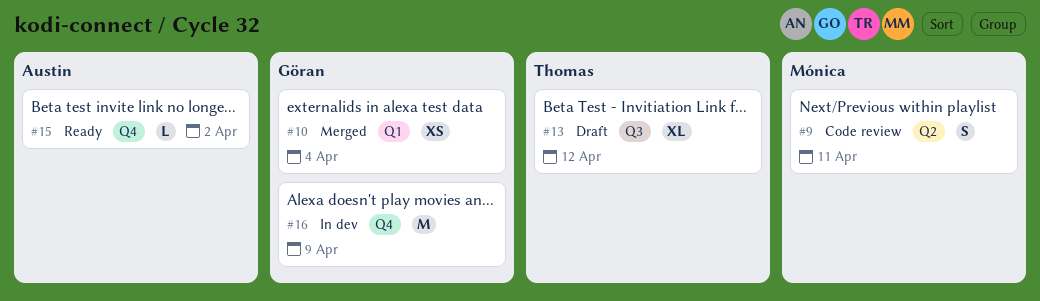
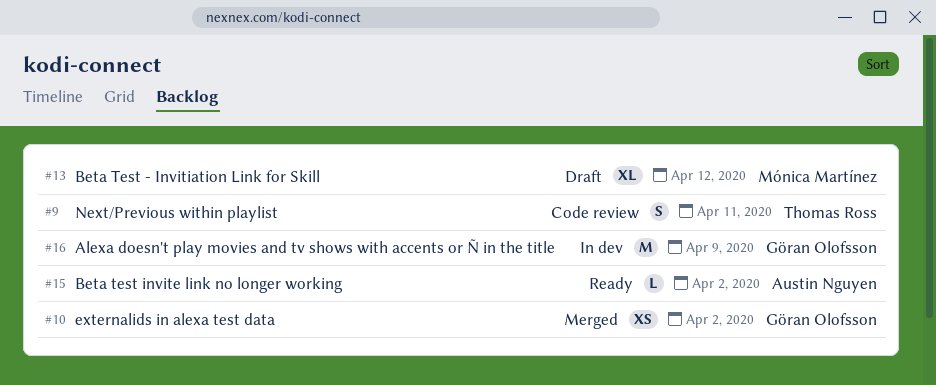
#9, owner: Mónica Martínez -> Thomas Ross
#10, due: Apr 4 -> Apr 2
#13, owner: Thomas Ross -> Mónica Martínez

